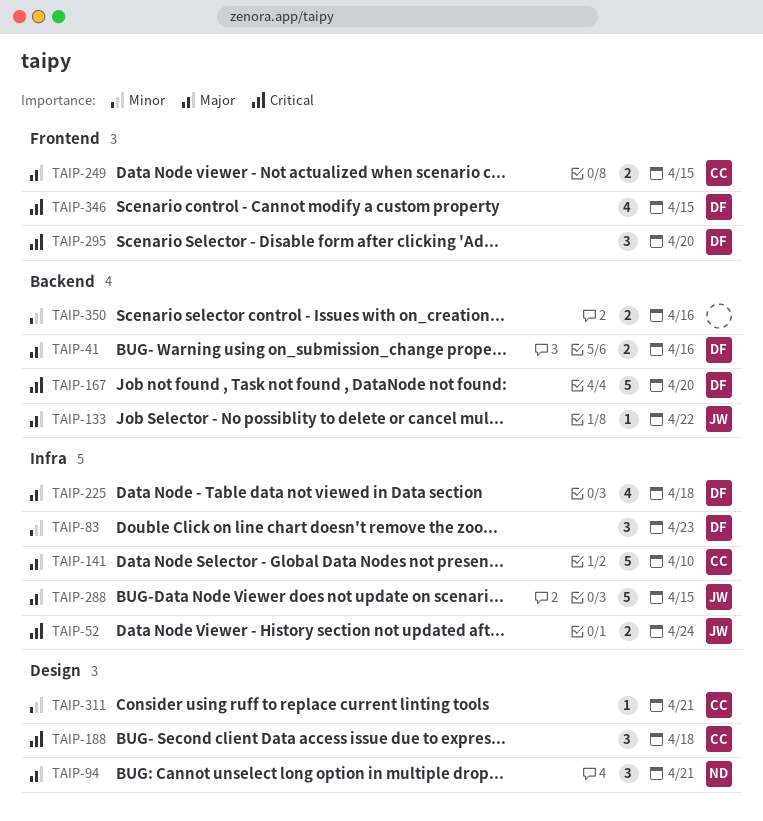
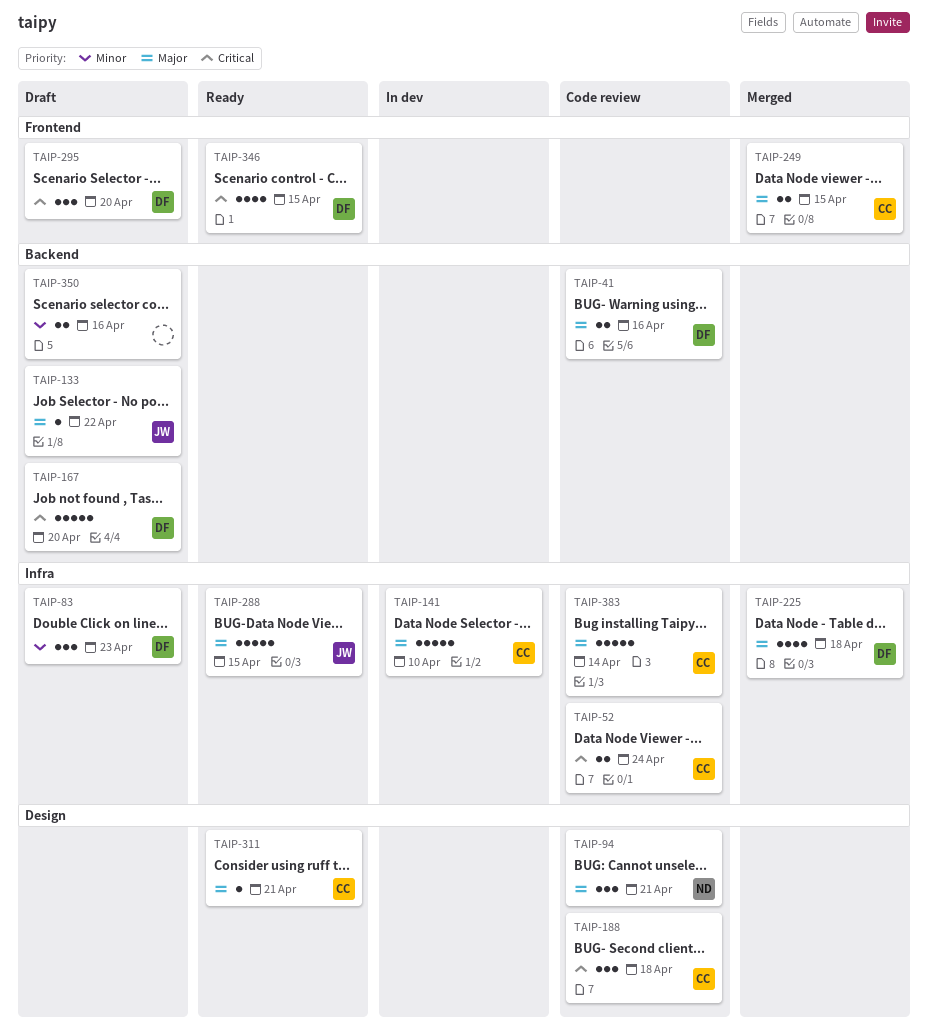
TAIP-52, owner: JW -> CC
TAIP-311, priority: Minor -> Major
TAIP-383: none -> present

